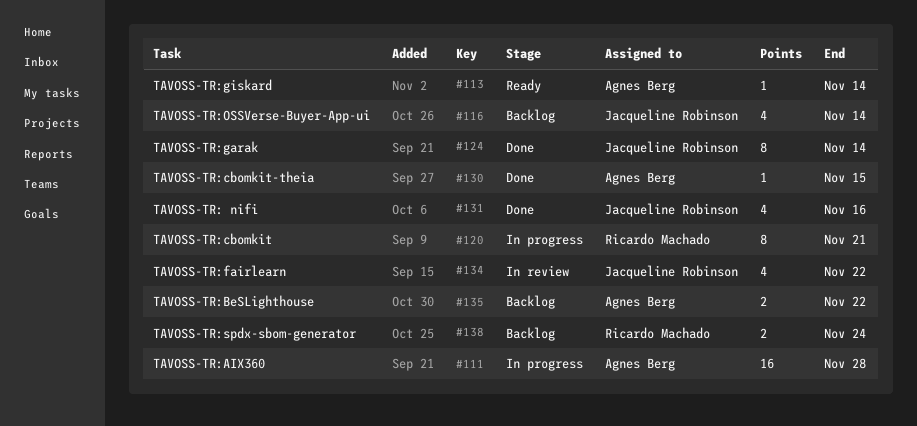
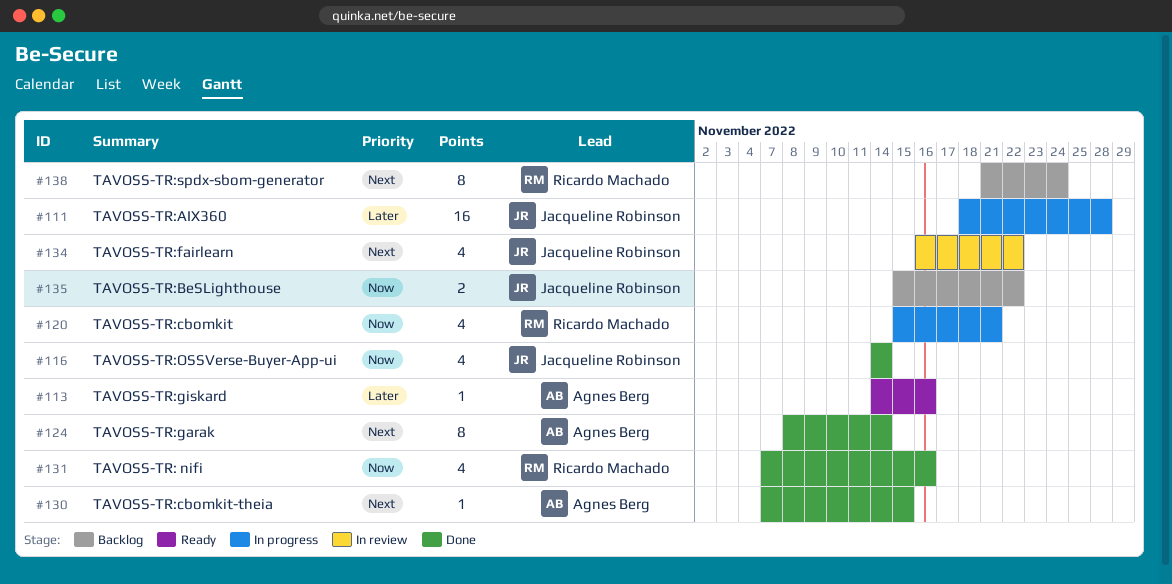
#111, owner: Agnes Berg -> Jacqueline Robinson
#113, due: Nov 14 -> Nov 16
#116, status: Backlog -> Done
#120, estimate: 8 -> 4
#124, owner: Jacqueline Robinson -> Agnes Berg
#131, owner: Jacqueline Robinson -> Ricardo Machado
#135, owner: Agnes Berg -> Jacqueline Robinson
#138, estimate: 2 -> 8

